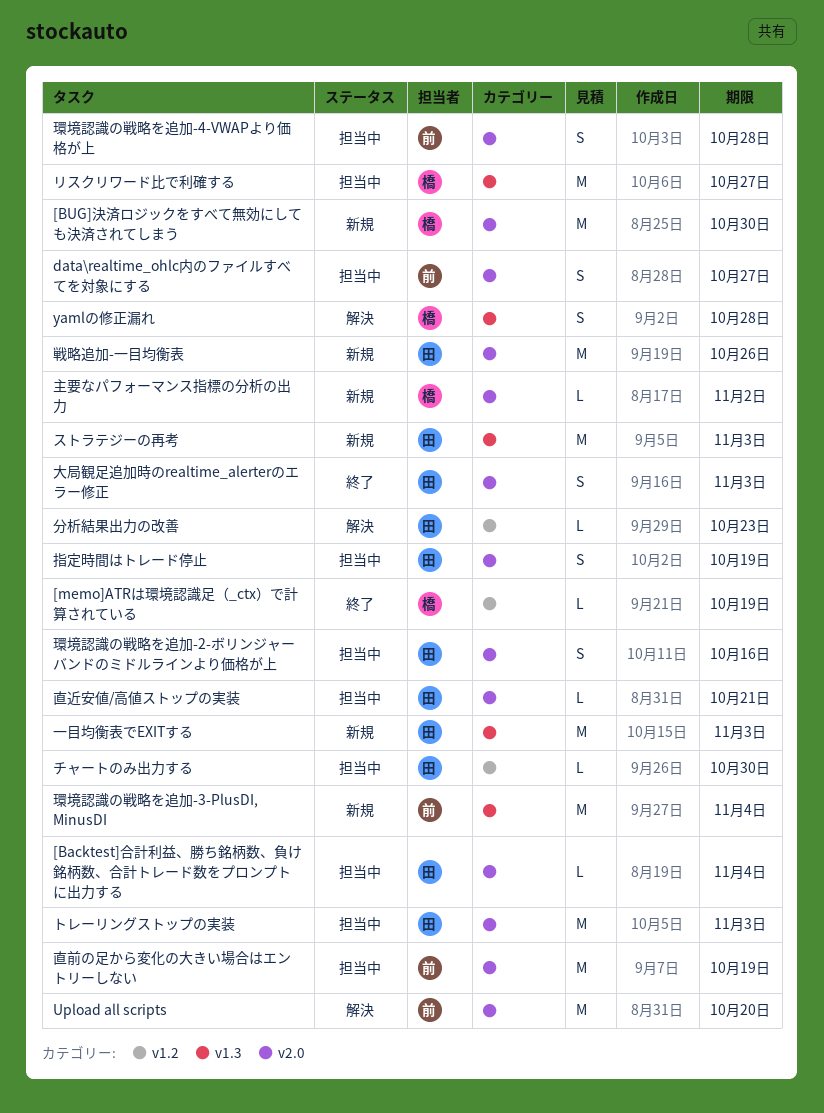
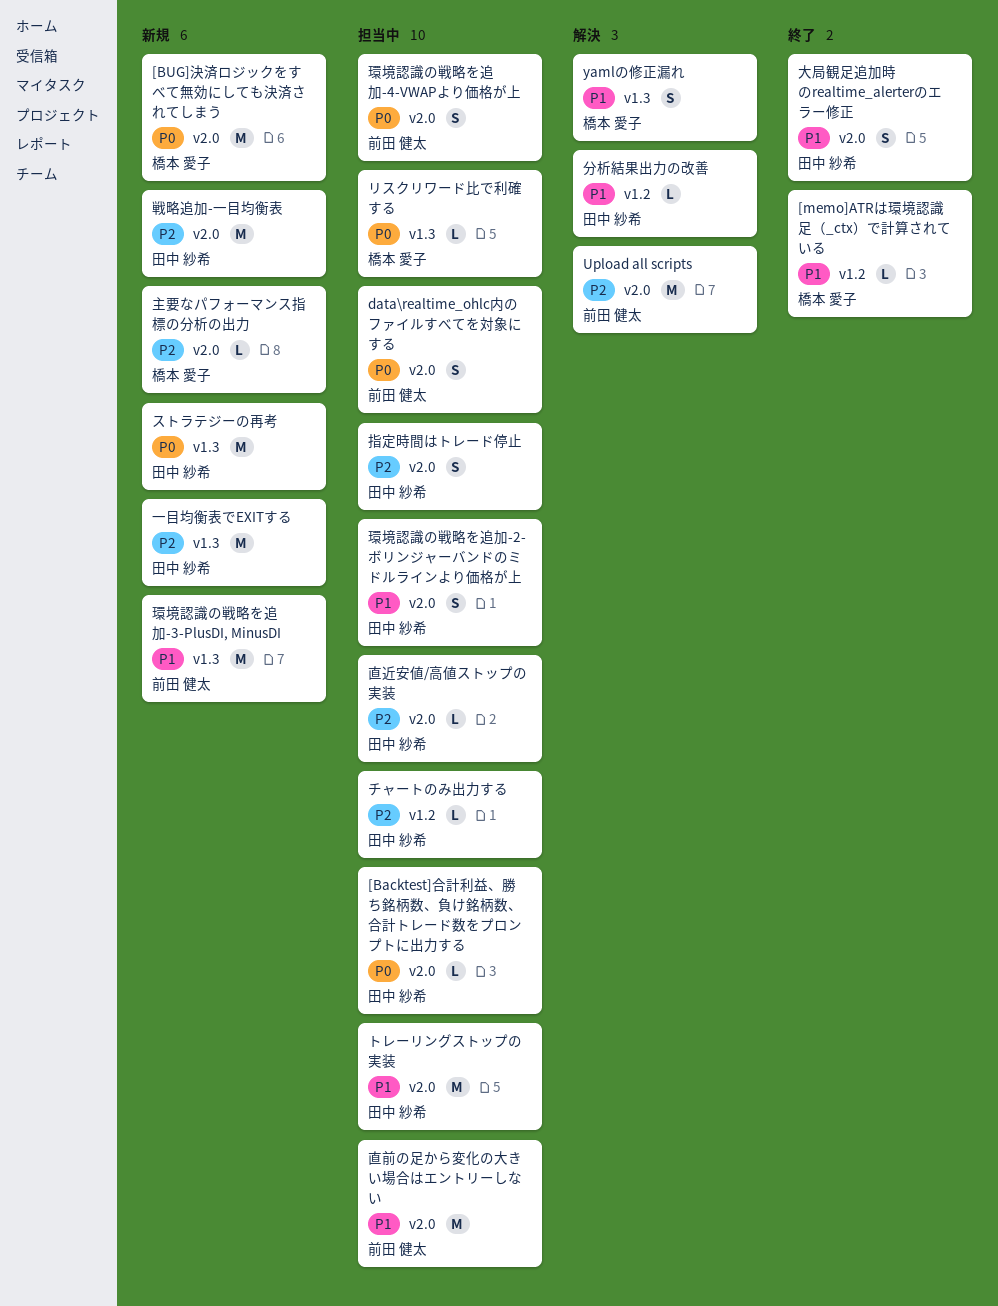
リスクリワード比で利確する, estimate: M -> L

